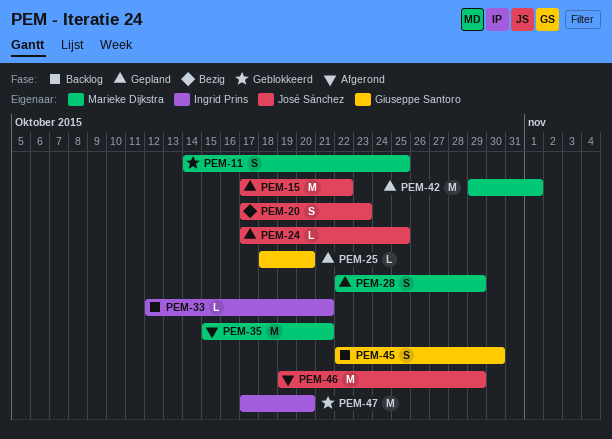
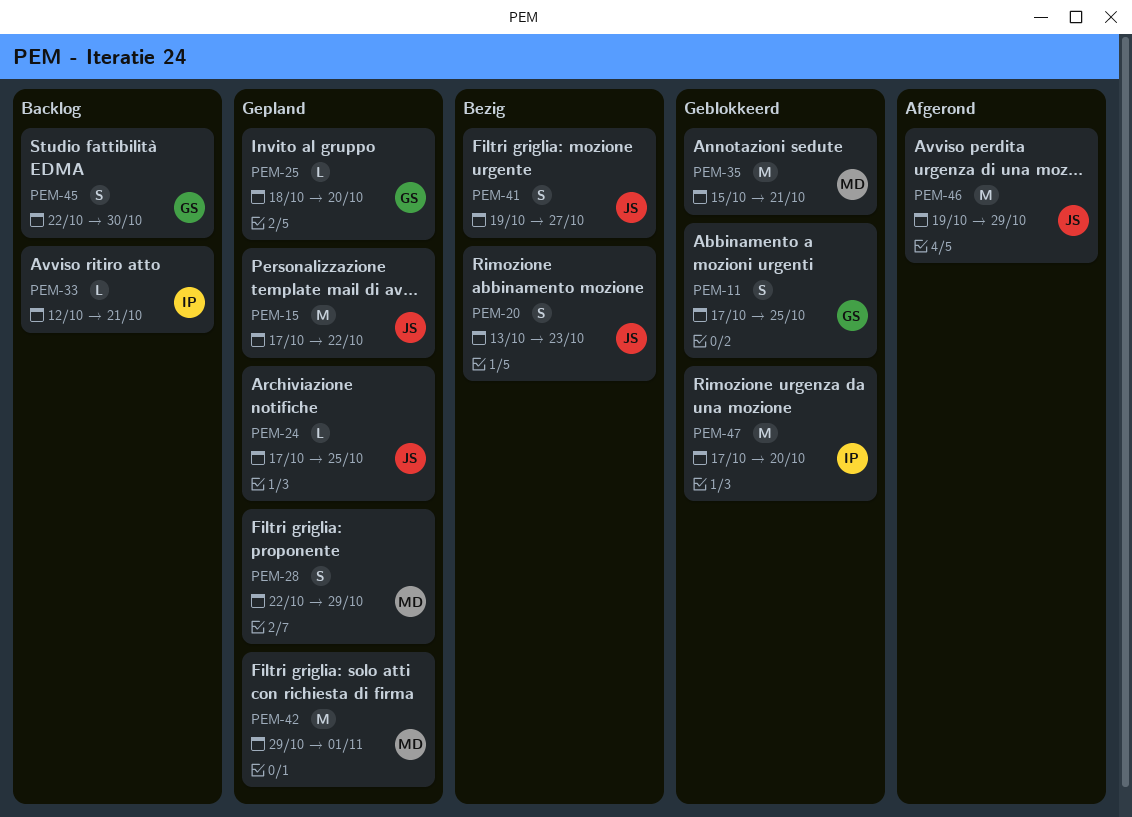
PEM-11, owner: Marieke Dijkstra -> Giuseppe Santoro
PEM-11, start: Oct 14 -> Oct 17
PEM-20, start: Oct 17 -> Oct 13
PEM-35, status: Afgerond -> Geblokkeerd
PEM-41: none -> present

